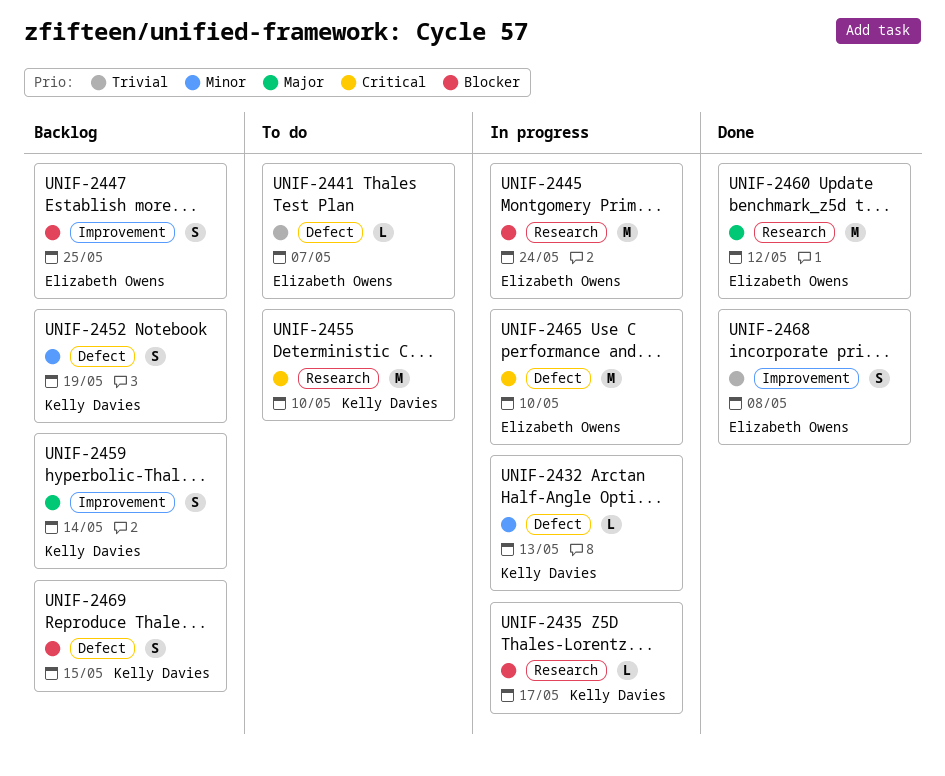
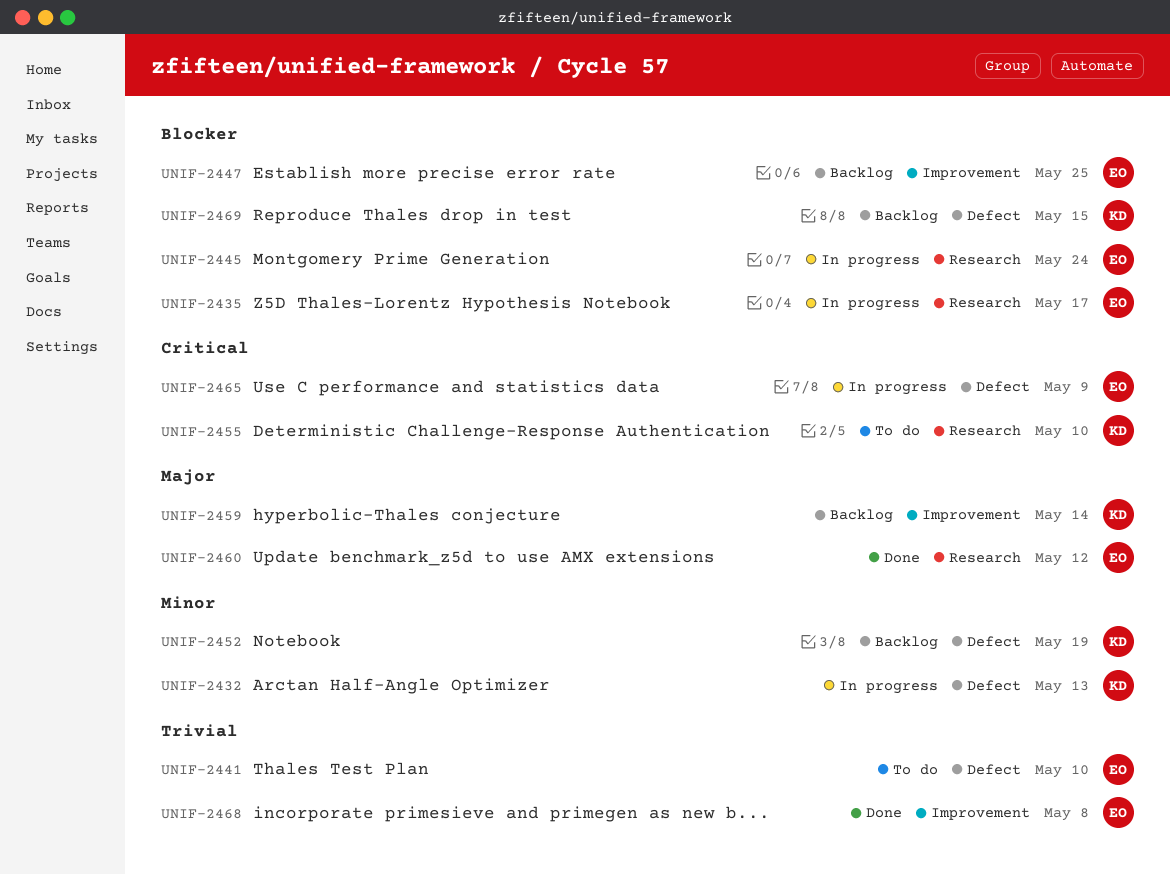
UNIF-2435, owner: Kelly Davies -> Elizabeth Owens
UNIF-2441, due: May 7 -> May 10
UNIF-2465, due: May 10 -> May 9

